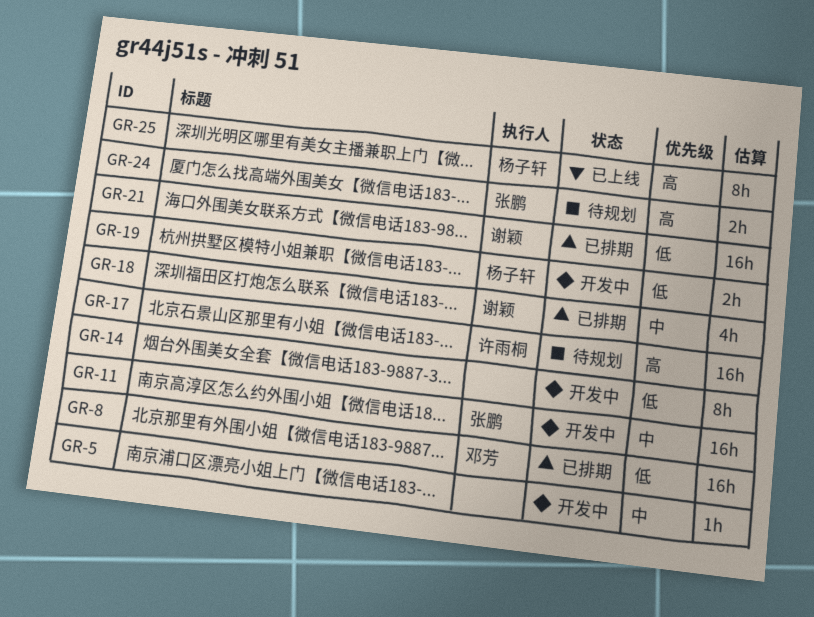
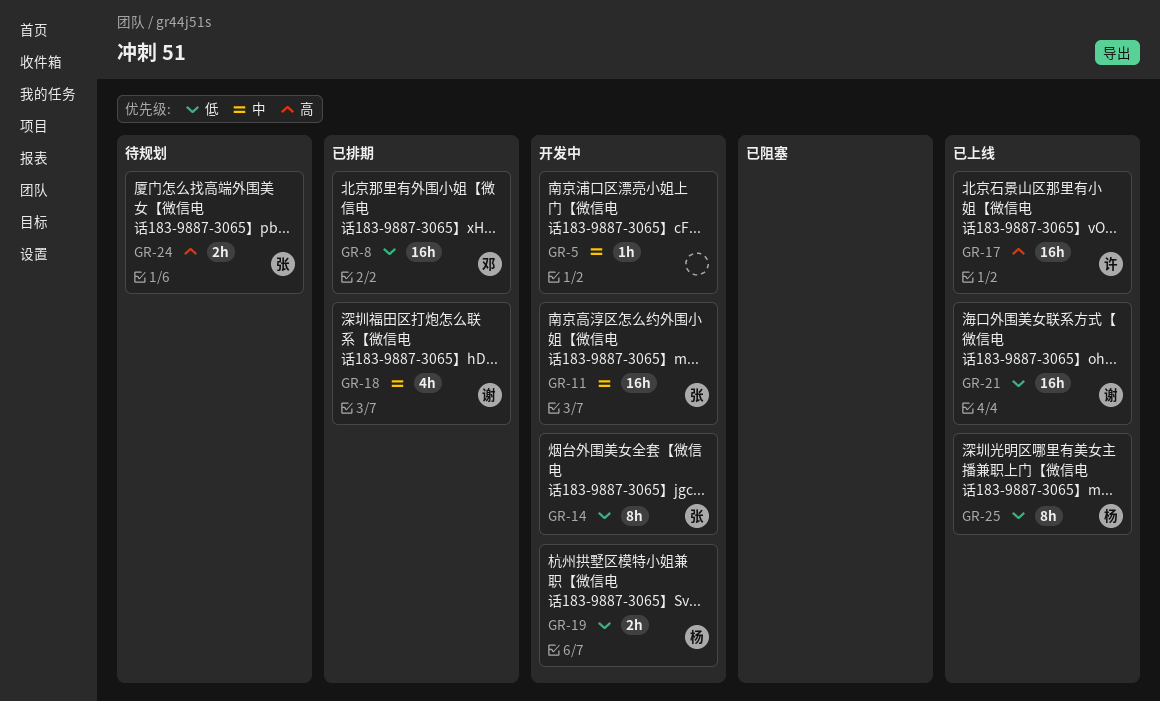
GR-14, owner: none -> 张鹏
GR-17, status: 待规划 -> 已上线
GR-21, status: 已排期 -> 已上线
GR-25, priority: 高 -> 低

